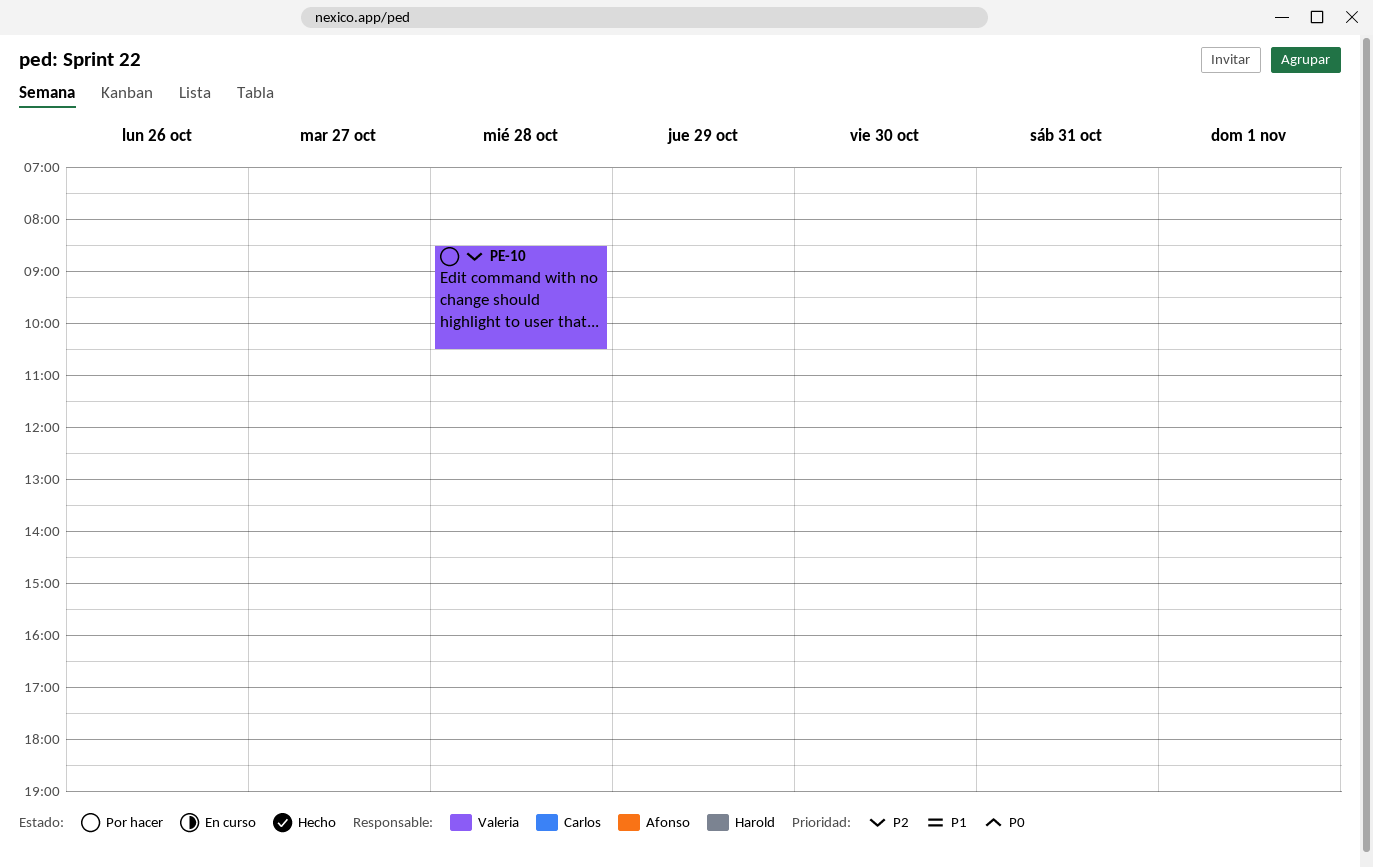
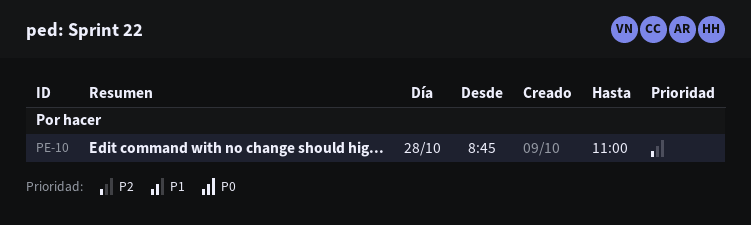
PE-10, begins: 08:30 -> 08:45
PE-10, ends: 10:30 -> 11:00

